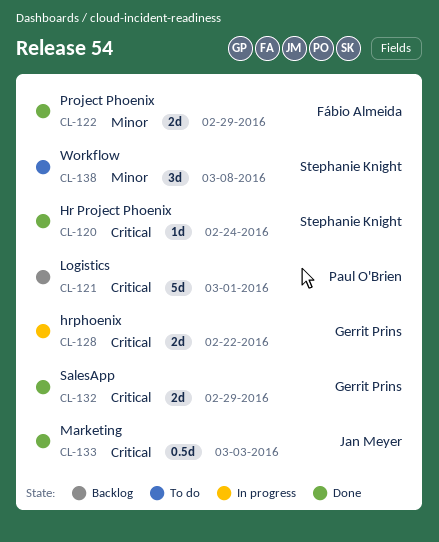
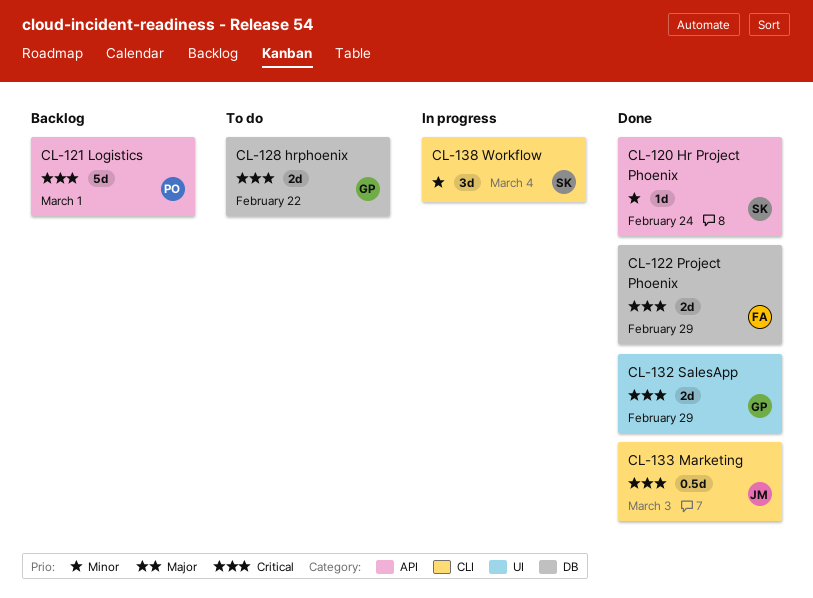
CL-120, priority: Critical -> Minor
CL-122, priority: Minor -> Critical
CL-128, status: In progress -> To do
CL-138, status: To do -> In progress
CL-138, due: Mar 8 -> Mar 4

